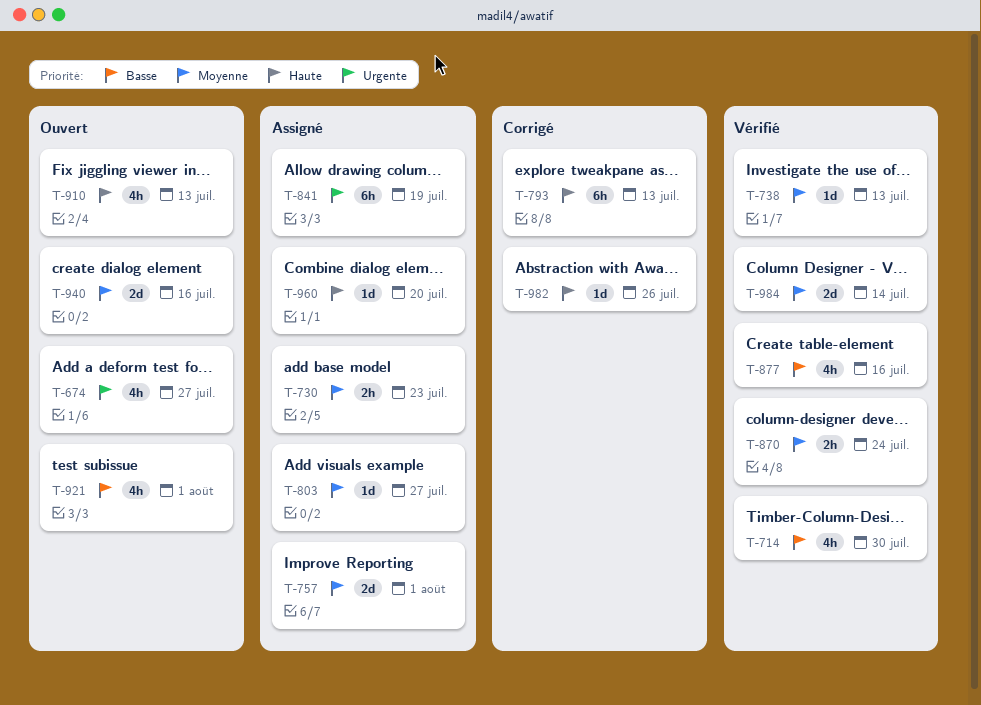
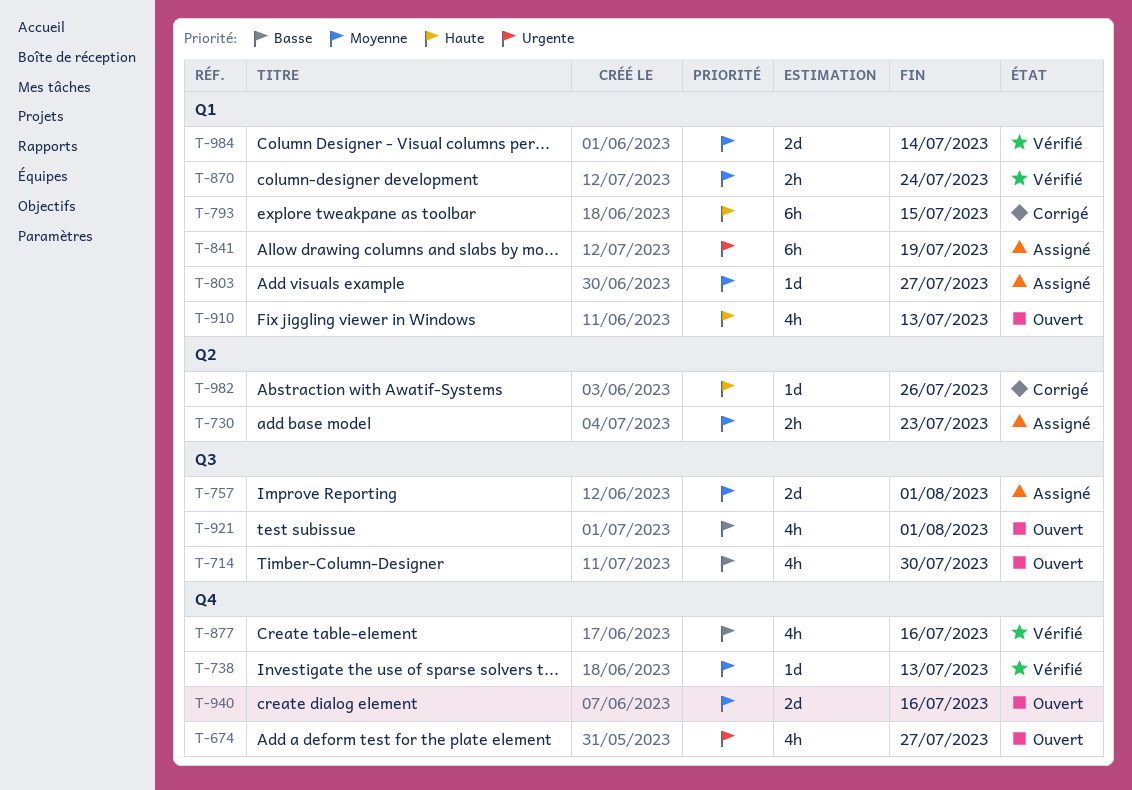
T-714, status: Vérifié -> Ouvert
T-793, due: Jul 13 -> Jul 15
T-960: present -> none

